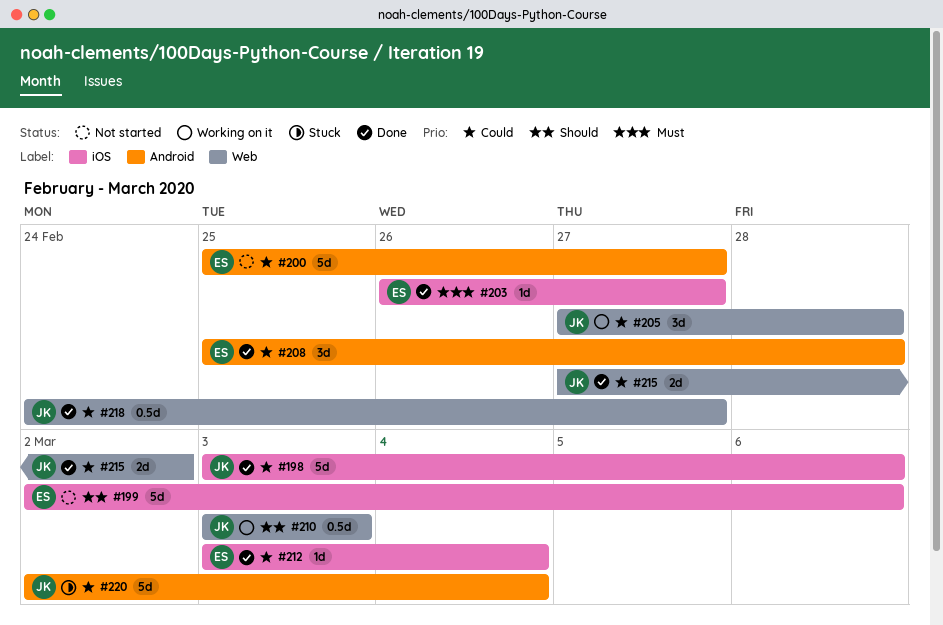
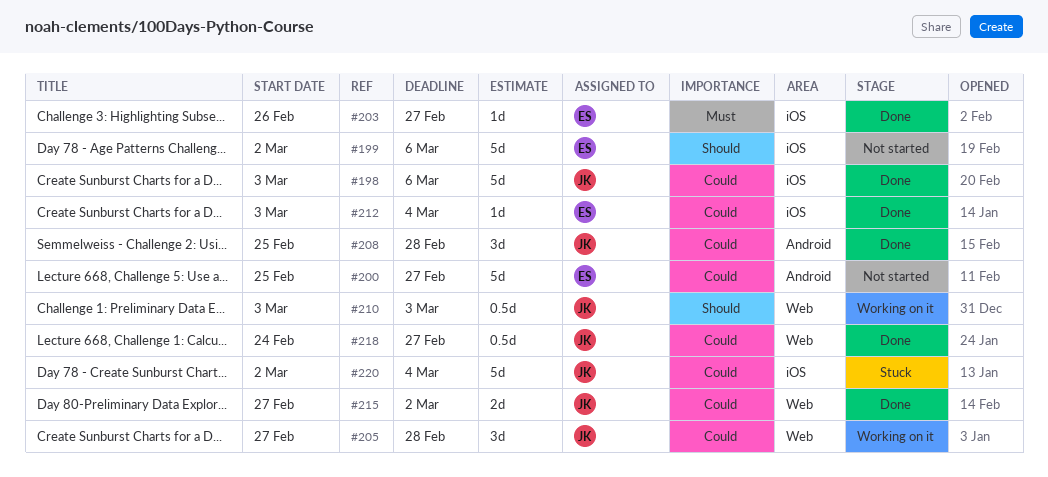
#208, owner: ES -> JK
#220, label: Android -> iOS

